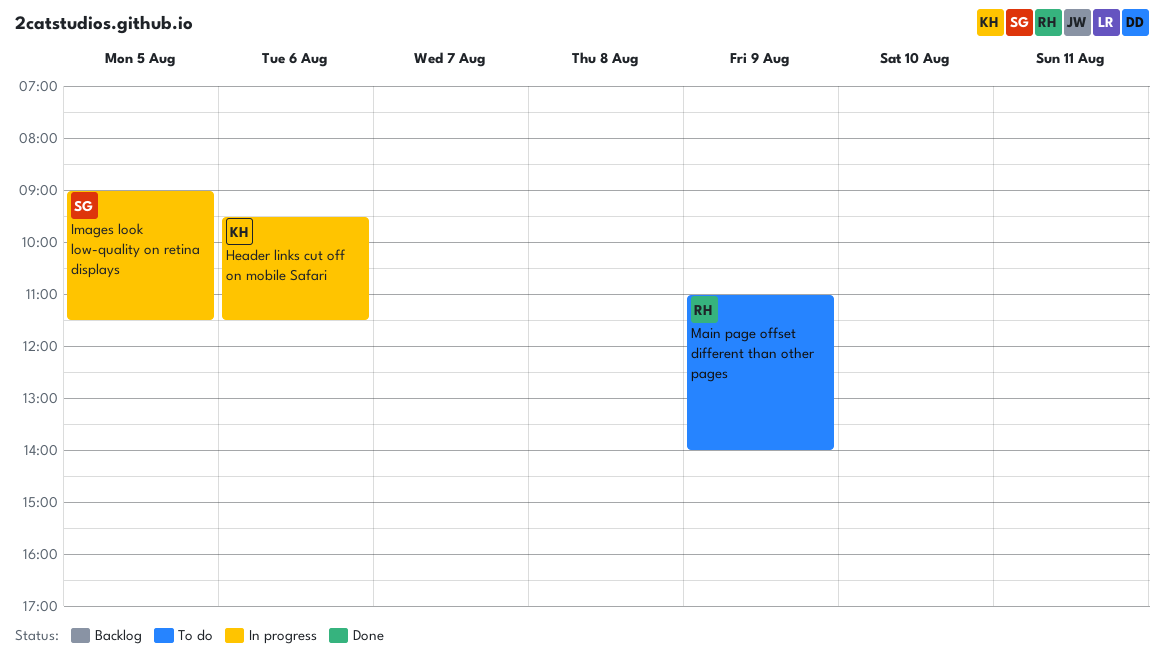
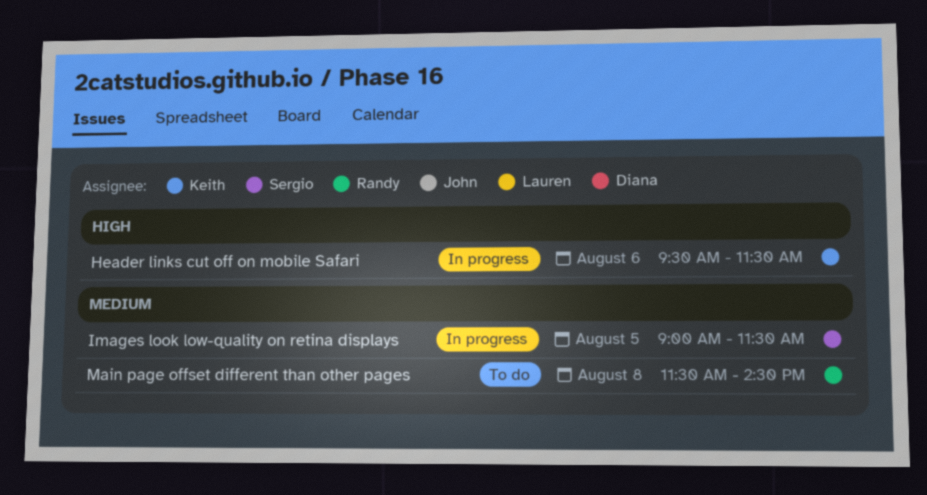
Main page offset different than other pages, day: Aug 9 -> Aug 8
Main page offset different than other pages, begins: 11:00 -> 11:30
Main page offset different than other pages, ends: 14:00 -> 14:30

